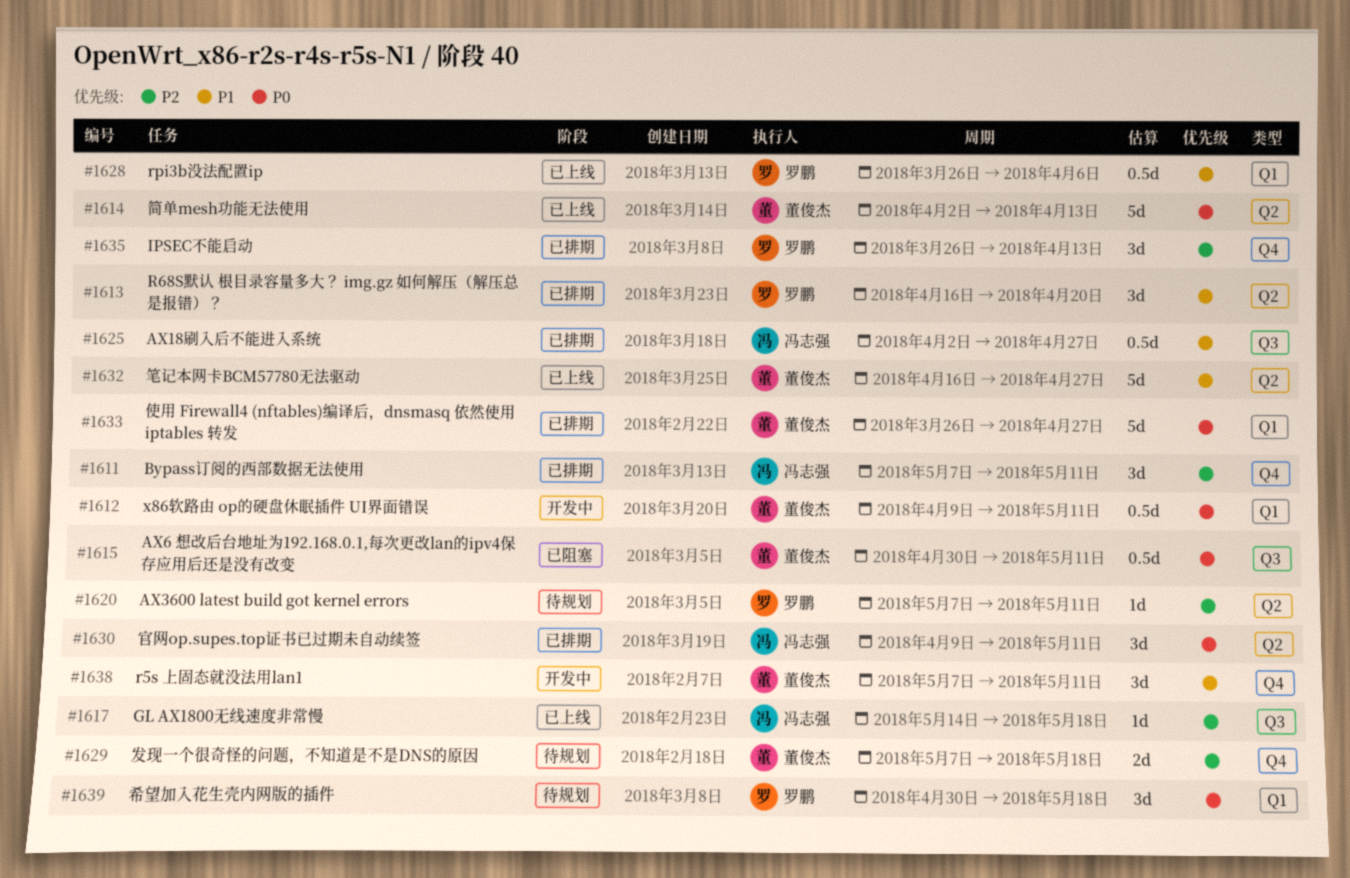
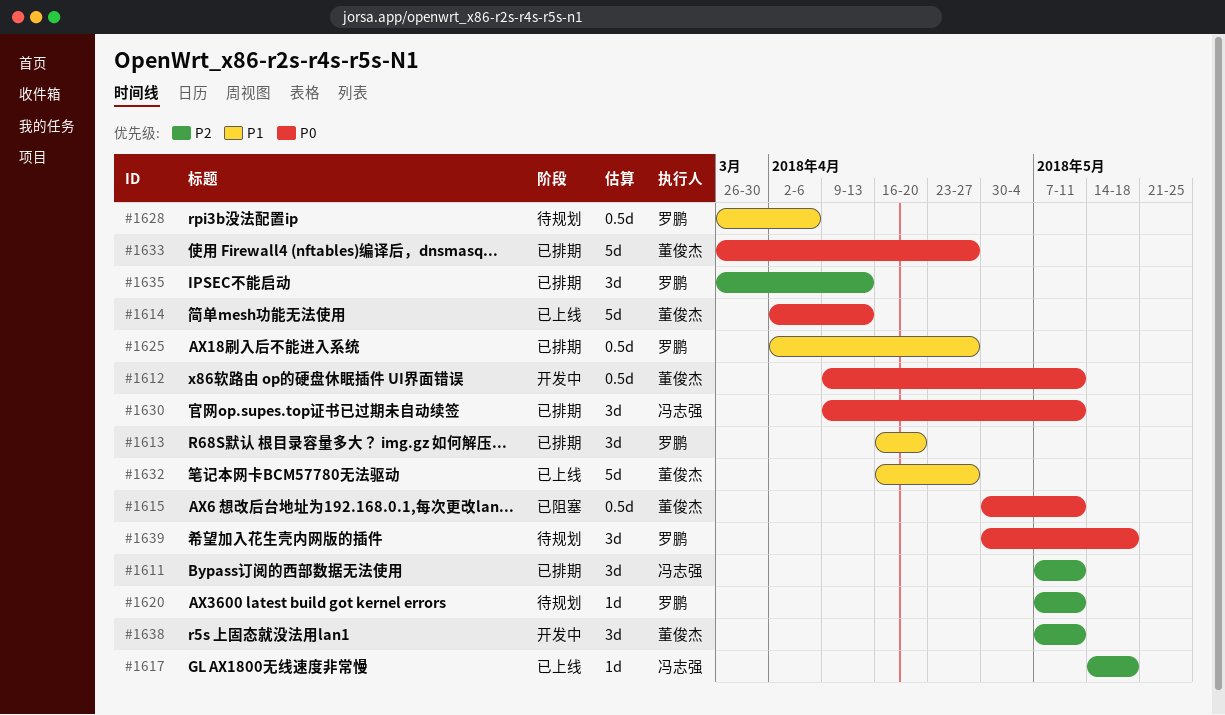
#1625, owner: 冯志强 -> 罗鹏
#1628, status: 已上线 -> 待规划
#1629: present -> none
#1638, priority: P1 -> P2

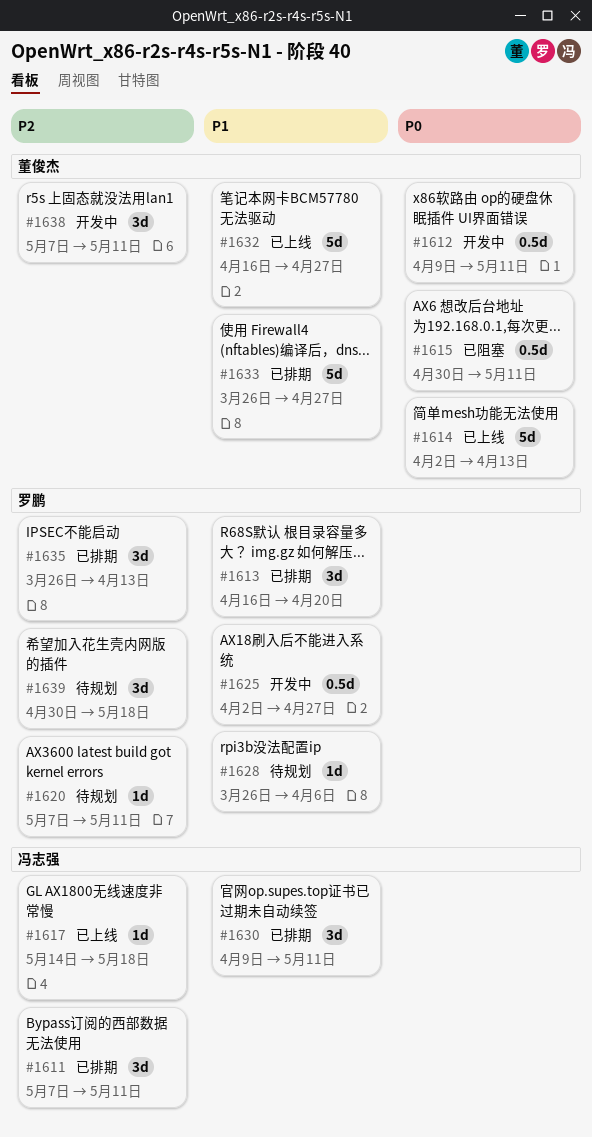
#1625, status: 已排期 -> 开发中
#1628, estimate: 0.5d -> 1d
#1630, priority: P0 -> P1
#1633, priority: P0 -> P1
#1639, priority: P0 -> P2

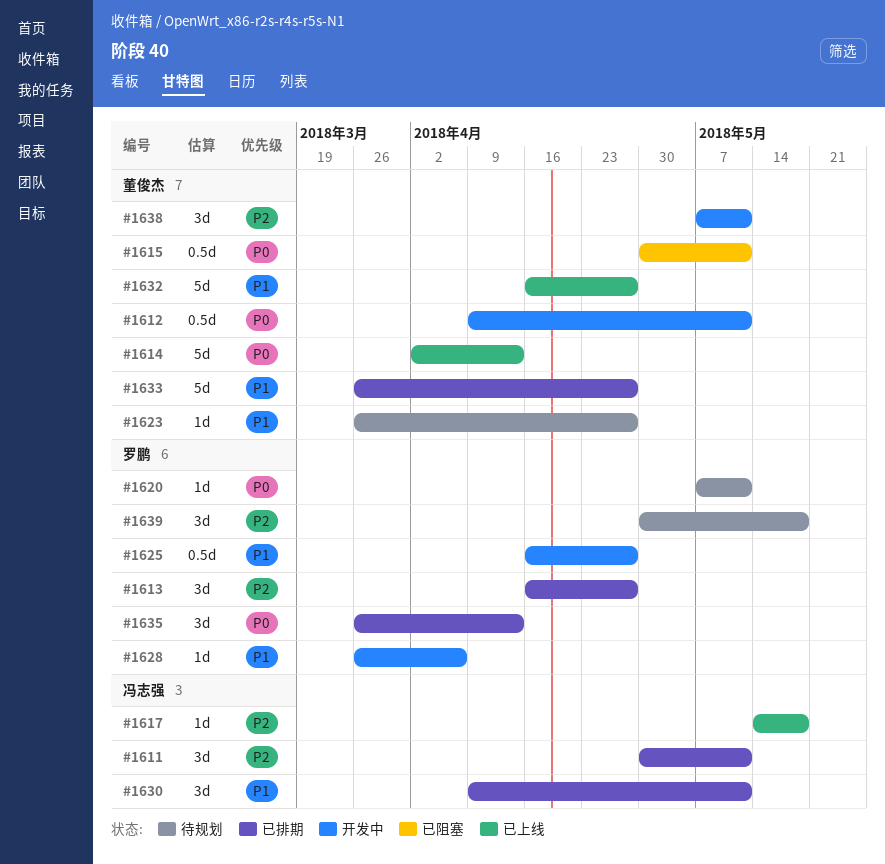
#1611, start: May 7 -> Apr 30
#1613, priority: P1 -> P2
#1613, due: Apr 20 -> Apr 27
#1620, priority: P2 -> P0
#1623: none -> present
#1625, start: Apr 2 -> Apr 16
#1628, status: 待规划 -> 开发中
#1635, priority: P2 -> P0

